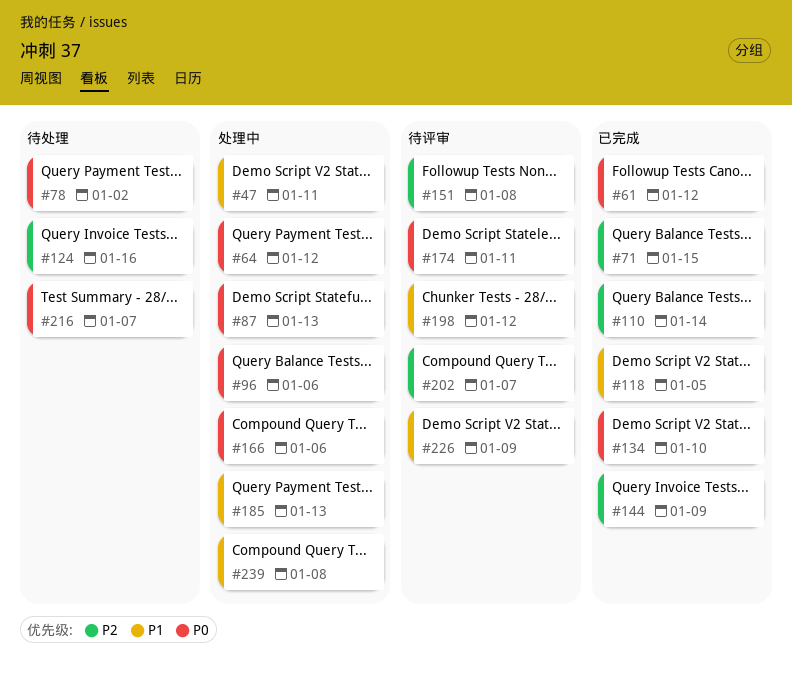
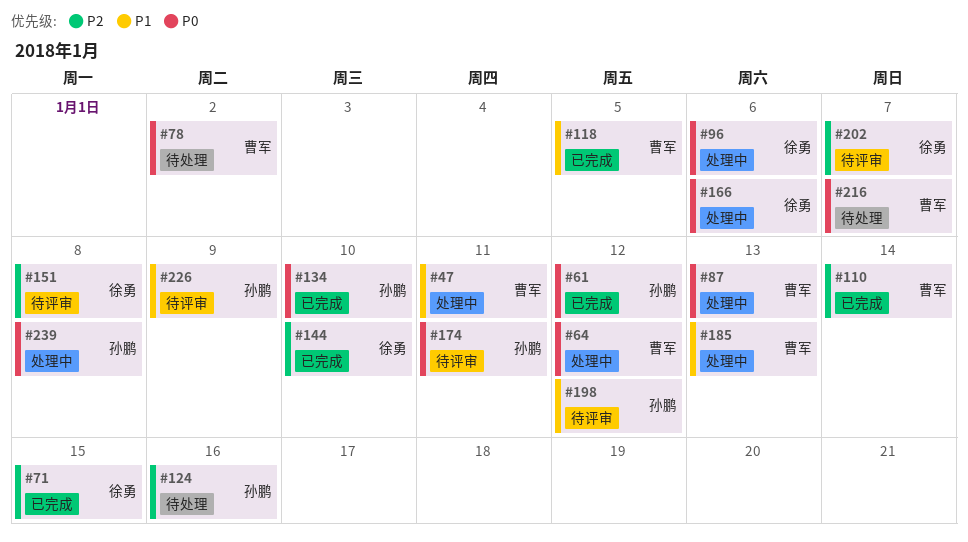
#144, due: Jan 9 -> Jan 10
#239, priority: P1 -> P0

